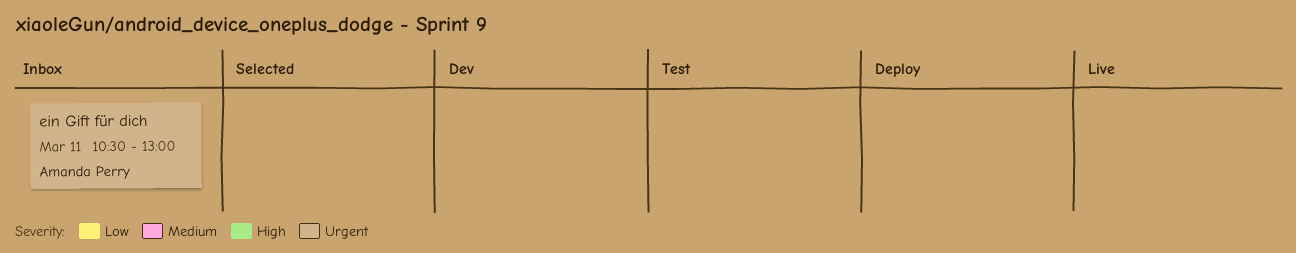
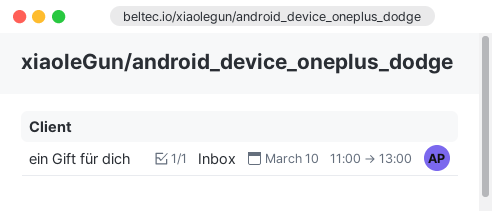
ein Gift für dich, day: Mar 11 -> Mar 10
ein Gift für dich, begins: 10:30 -> 11:00

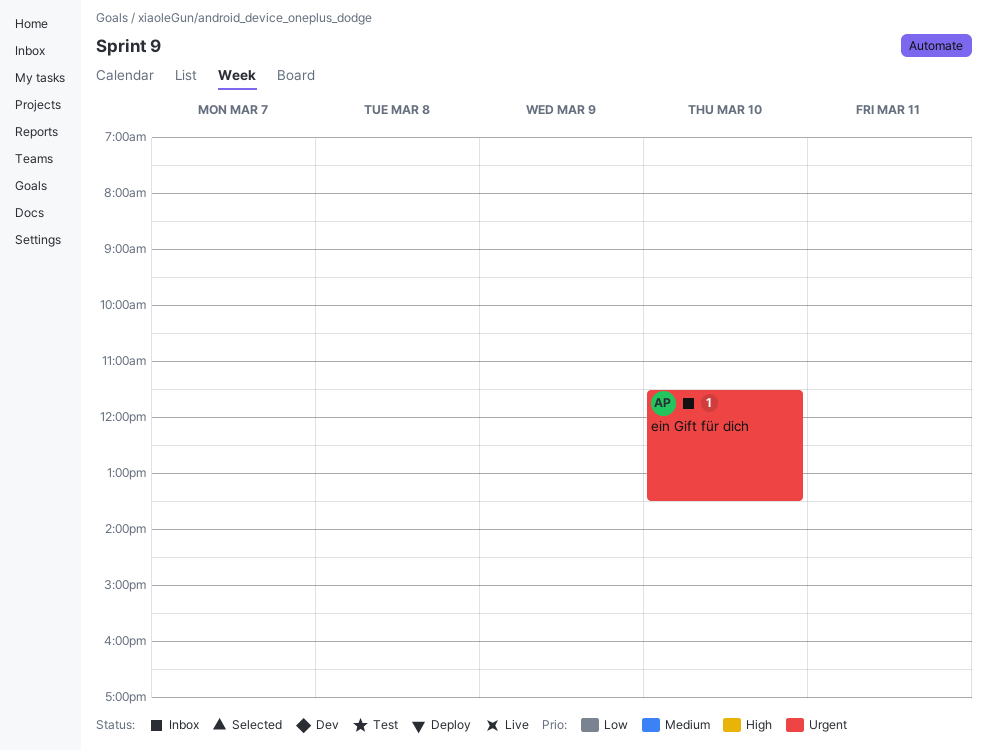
ein Gift für dich, begins: 11:00 -> 11:30
ein Gift für dich, ends: 13:00 -> 13:30

